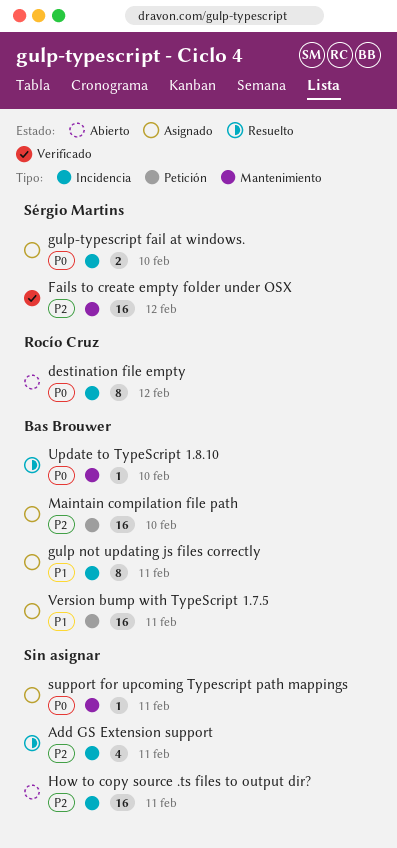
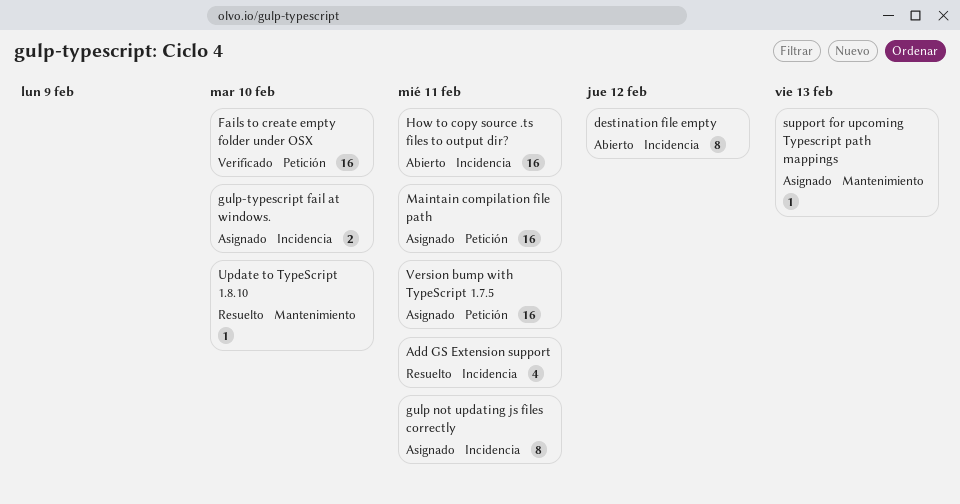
Fails to create empty folder under OSX, label: Mantenimiento -> Petición
Fails to create empty folder under OSX, due: Feb 12 -> Feb 10
Maintain compilation file path, due: Feb 10 -> Feb 11
support for upcoming Typescript path mappings, due: Feb 11 -> Feb 13

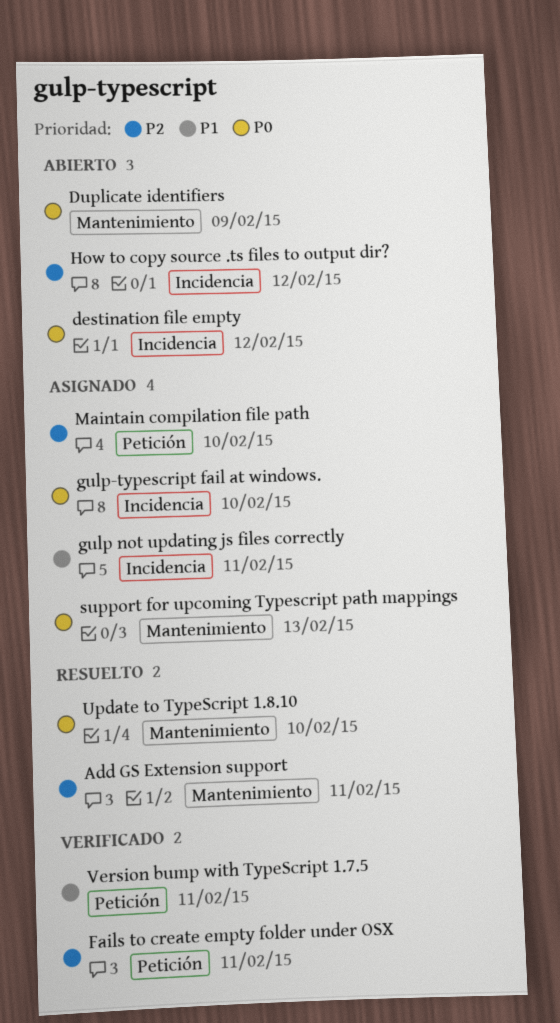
Add GS Extension support, label: Incidencia -> Mantenimiento
Duplicate identifiers: none -> present
Fails to create empty folder under OSX, due: Feb 10 -> Feb 11
How to copy source .ts files to output dir?, due: Feb 11 -> Feb 12
Maintain compilation file path, due: Feb 11 -> Feb 10
Version bump with TypeScript 1.7.5, status: Asignado -> Verificado

